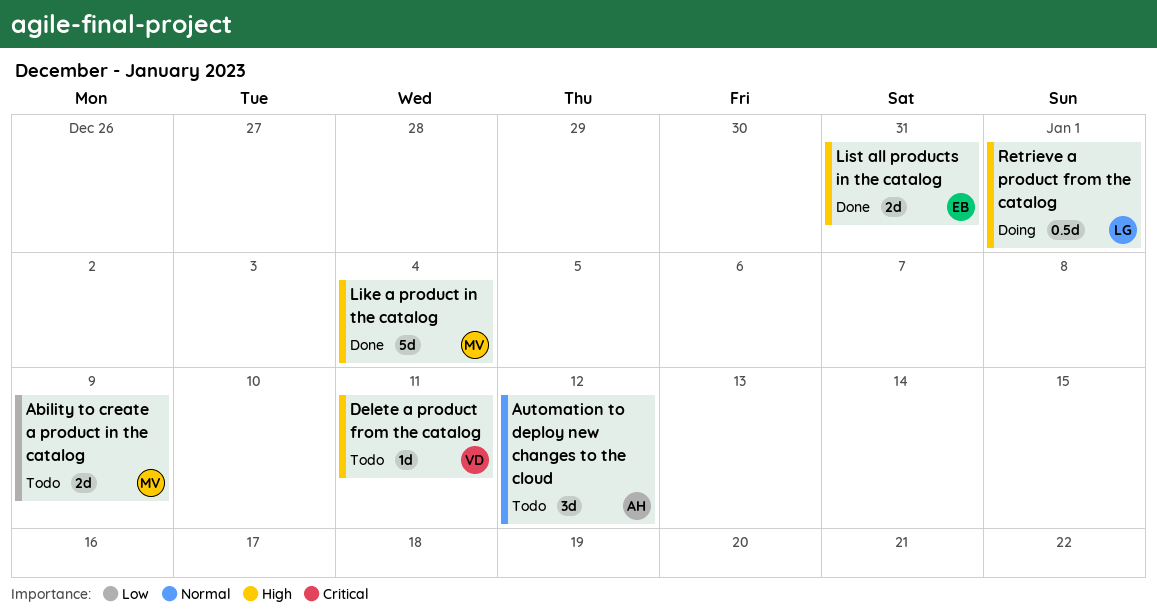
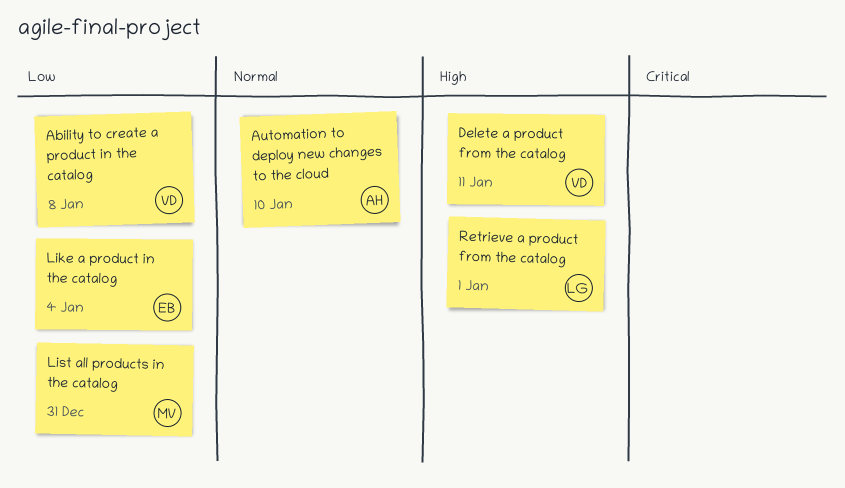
Ability to create a product in the catalog, owner: MV -> VD
Ability to create a product in the catalog, due: Jan 9 -> Jan 8
Automation to deploy new changes to the cloud, due: Jan 12 -> Jan 10
Like a product in the catalog, owner: MV -> EB
Like a product in the catalog, priority: High -> Low
List all products in the catalog, owner: EB -> MV
List all products in the catalog, priority: High -> Low

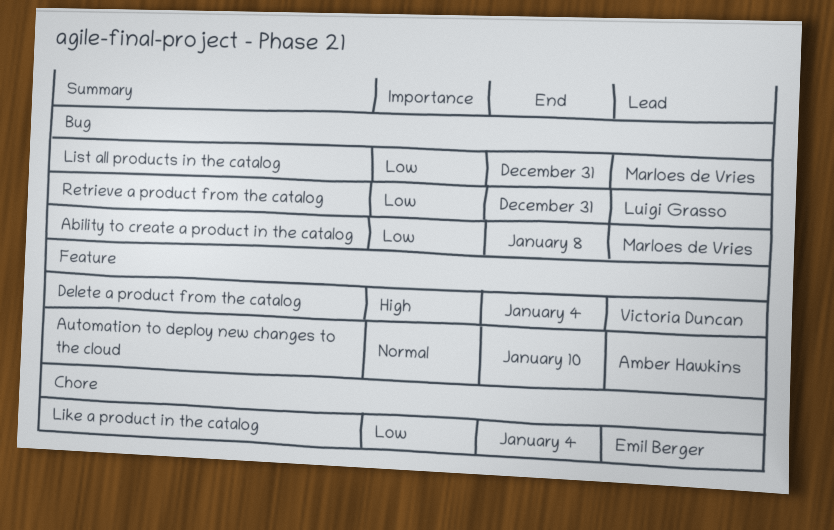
Ability to create a product in the catalog, owner: Victoria Duncan -> Marloes de Vries
Delete a product from the catalog, due: Jan 11 -> Jan 4
Retrieve a product from the catalog, priority: High -> Low
Retrieve a product from the catalog, due: Jan 1 -> Dec 31

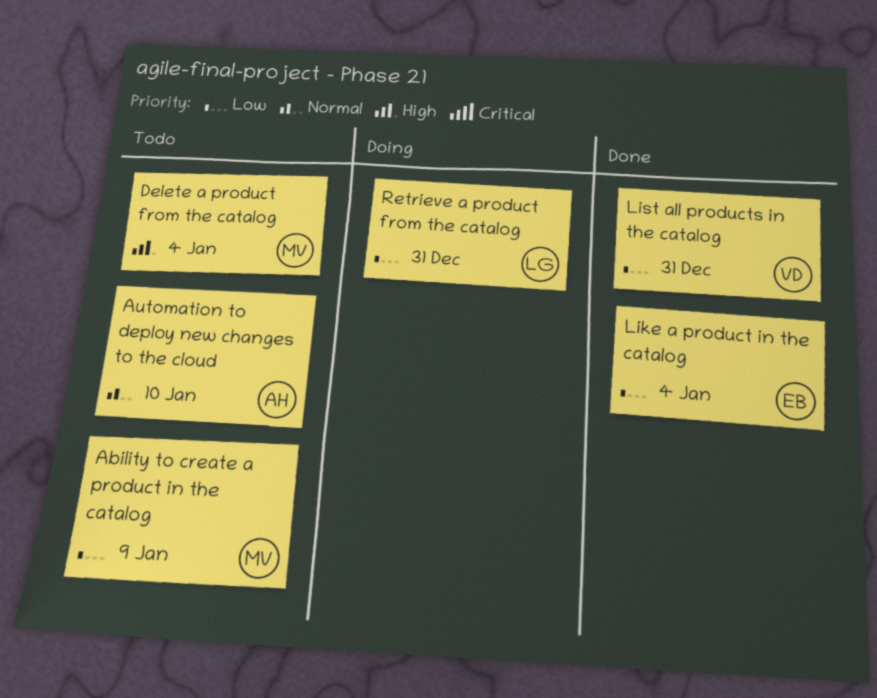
Ability to create a product in the catalog, due: Jan 8 -> Jan 9
Delete a product from the catalog, owner: Victoria Duncan -> Marloes de Vries
List all products in the catalog, owner: Marloes de Vries -> Victoria Duncan

